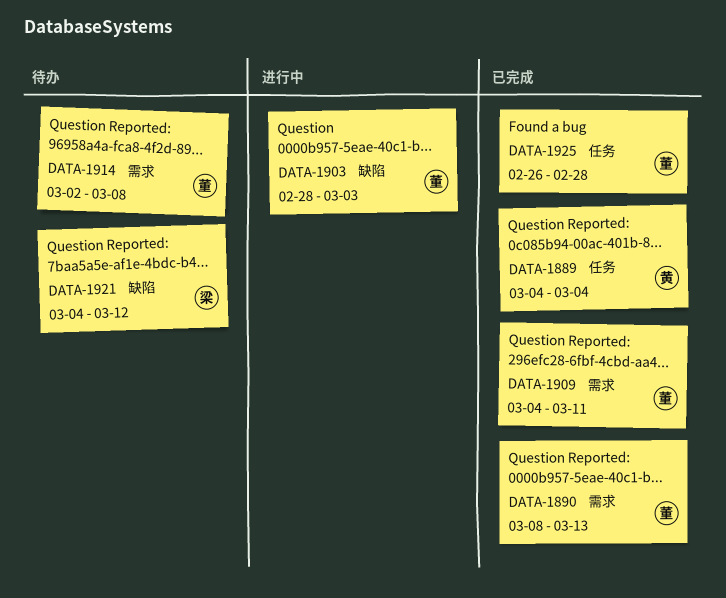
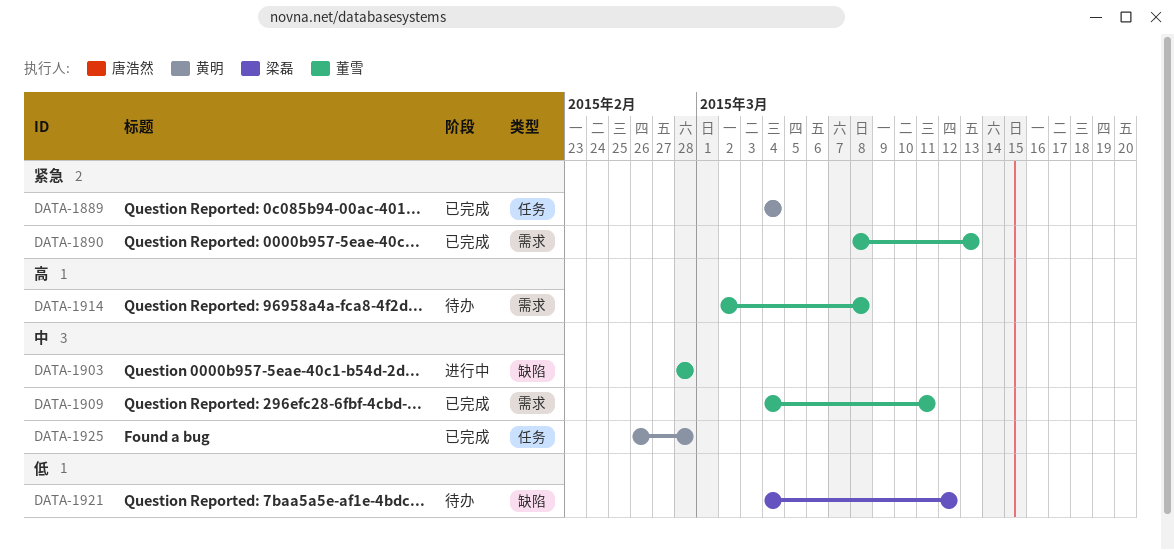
DATA-1903, due: Mar 3 -> Feb 28
DATA-1925, owner: 董雪 -> 黄明

